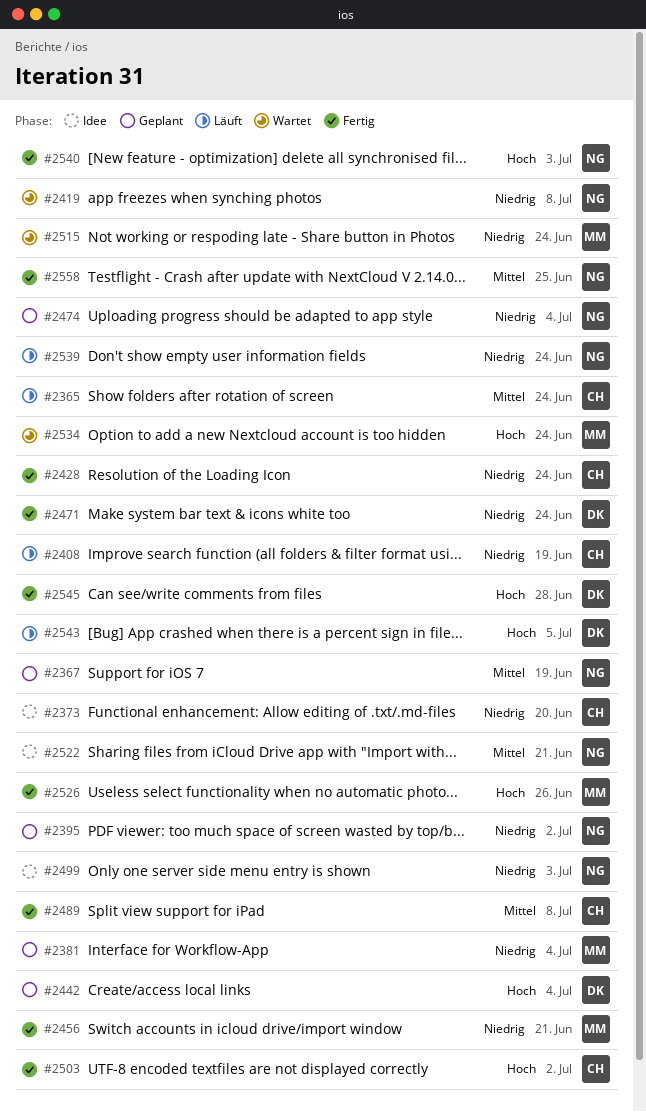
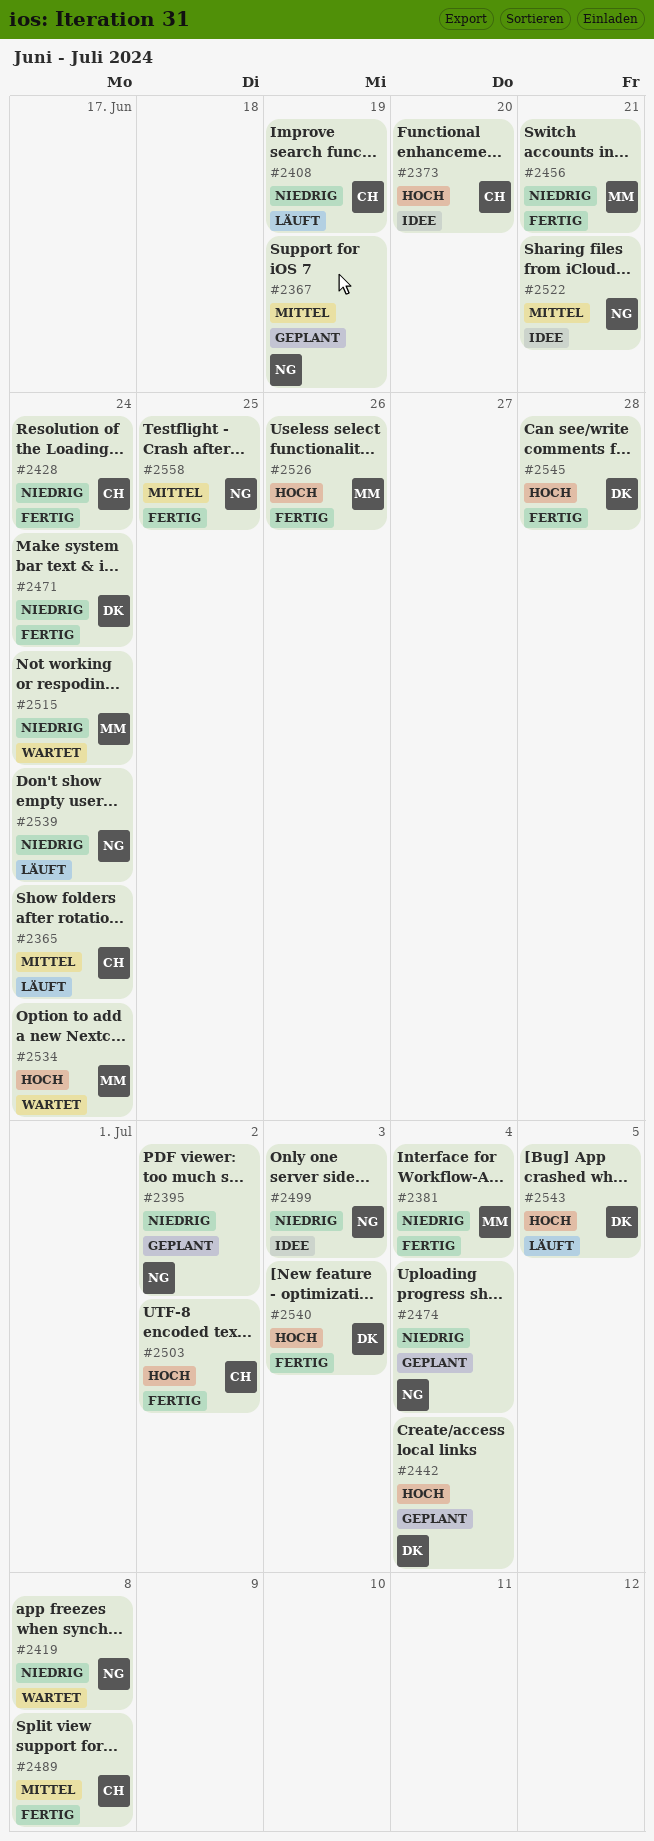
#2373, priority: Niedrig -> Hoch
#2381, status: Geplant -> Fertig
#2540, owner: NG -> DK

